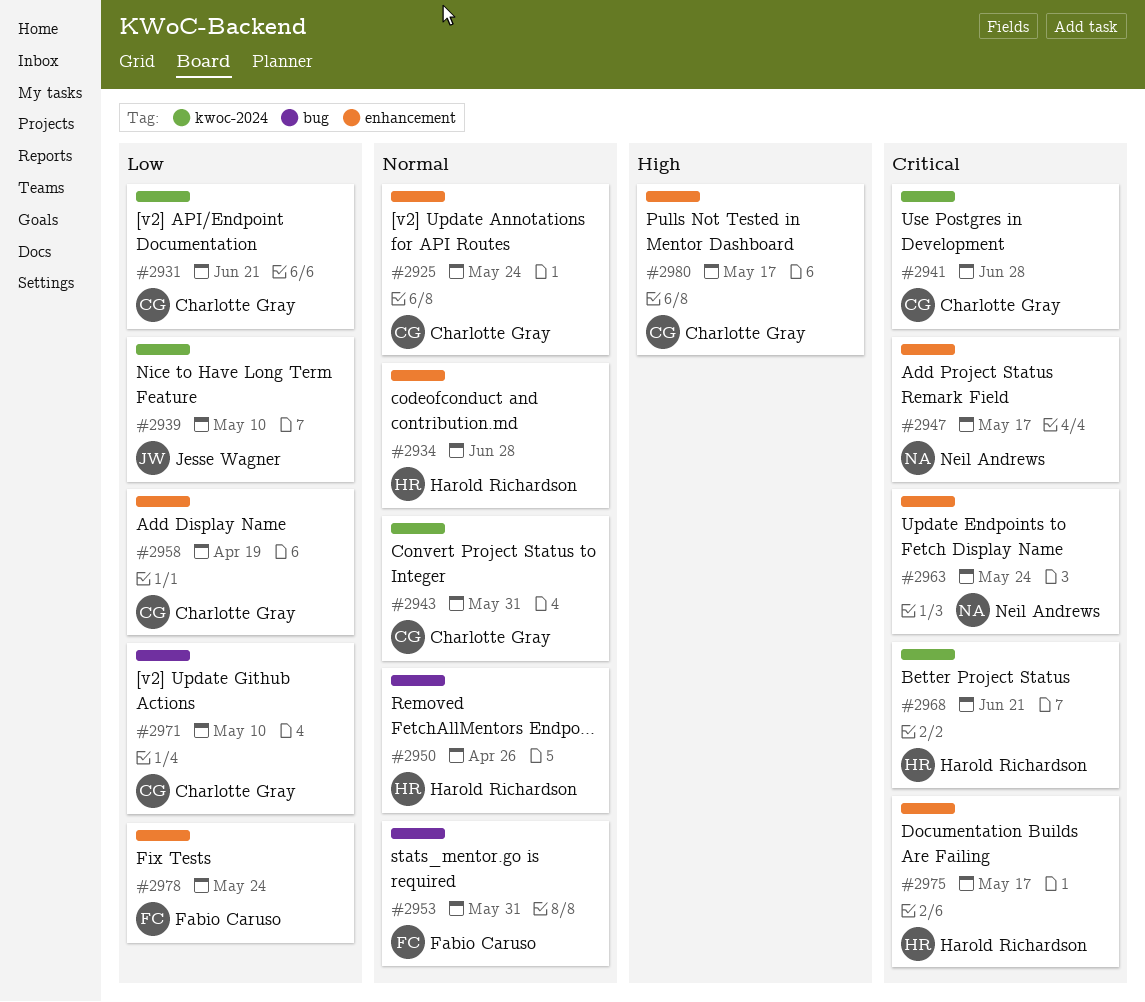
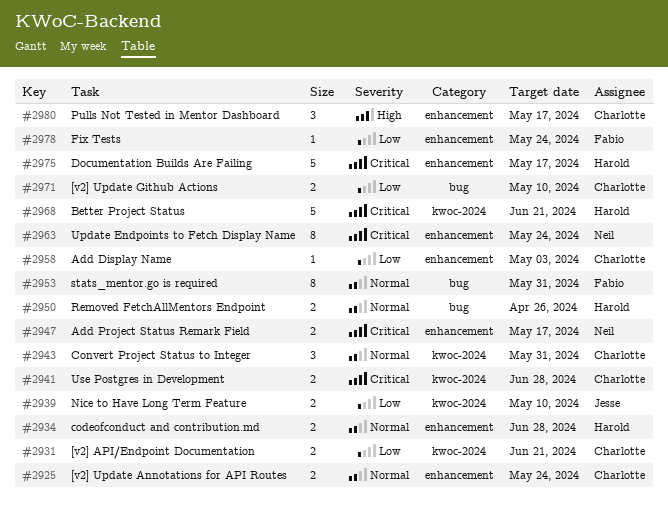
#2958, due: Apr 19 -> May 3

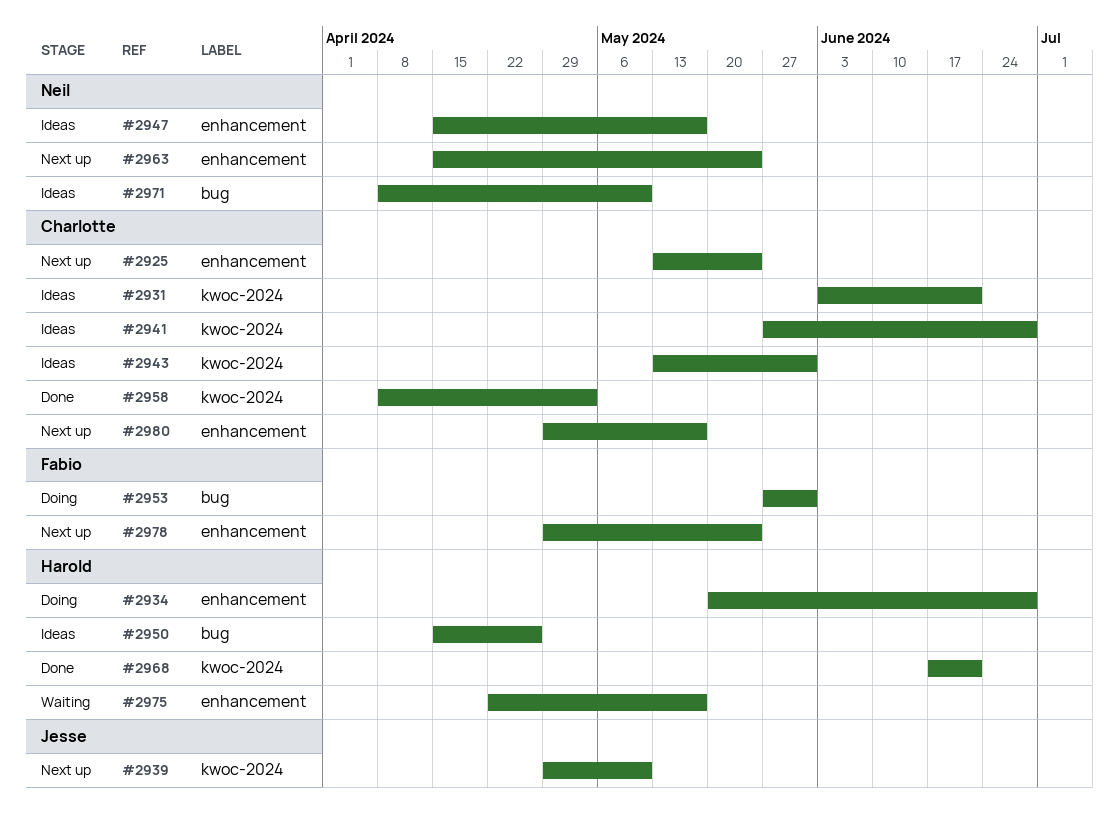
#2958, label: enhancement -> kwoc-2024
#2971, owner: Charlotte -> Neil

